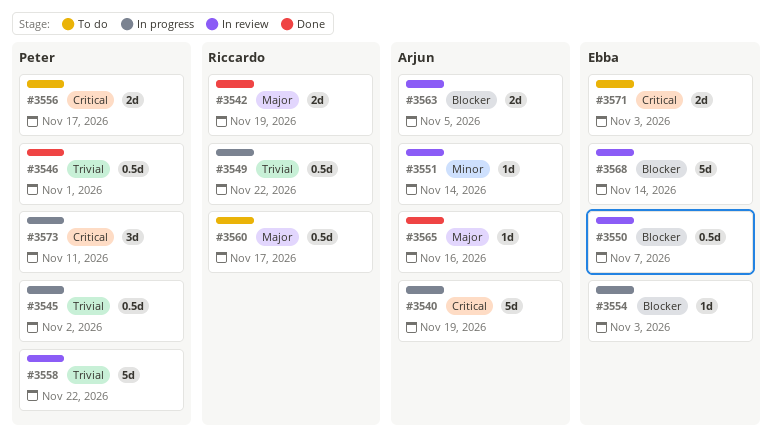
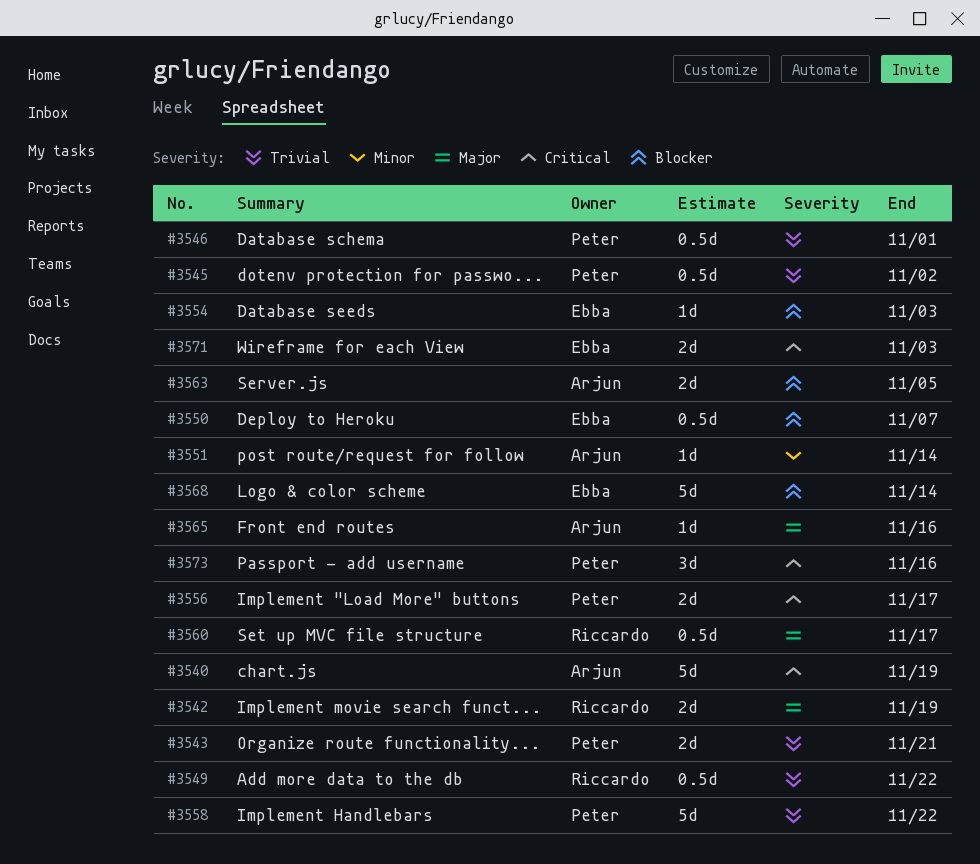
#3543: none -> present
#3573, due: Nov 11 -> Nov 16

